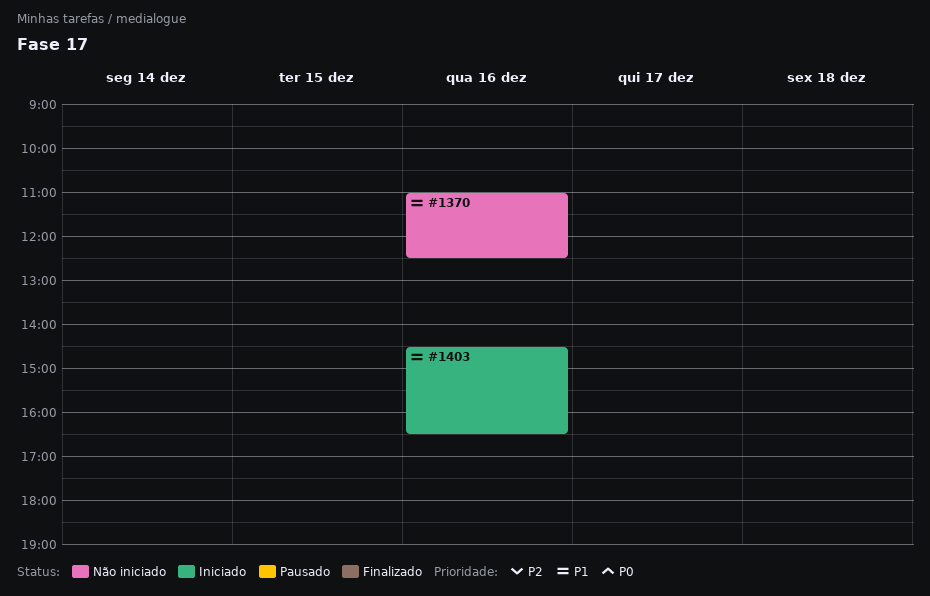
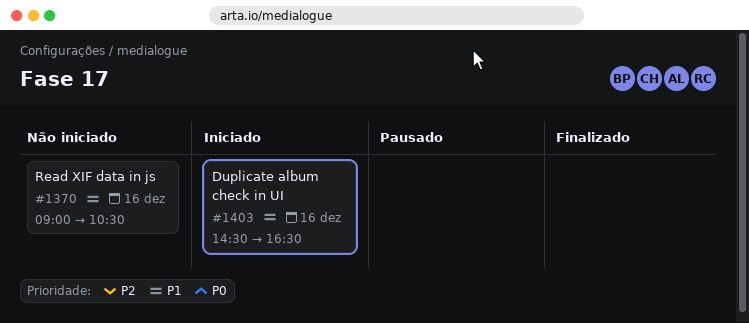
#1370, begins: 11:00 -> 09:00
#1370, ends: 12:30 -> 10:30

